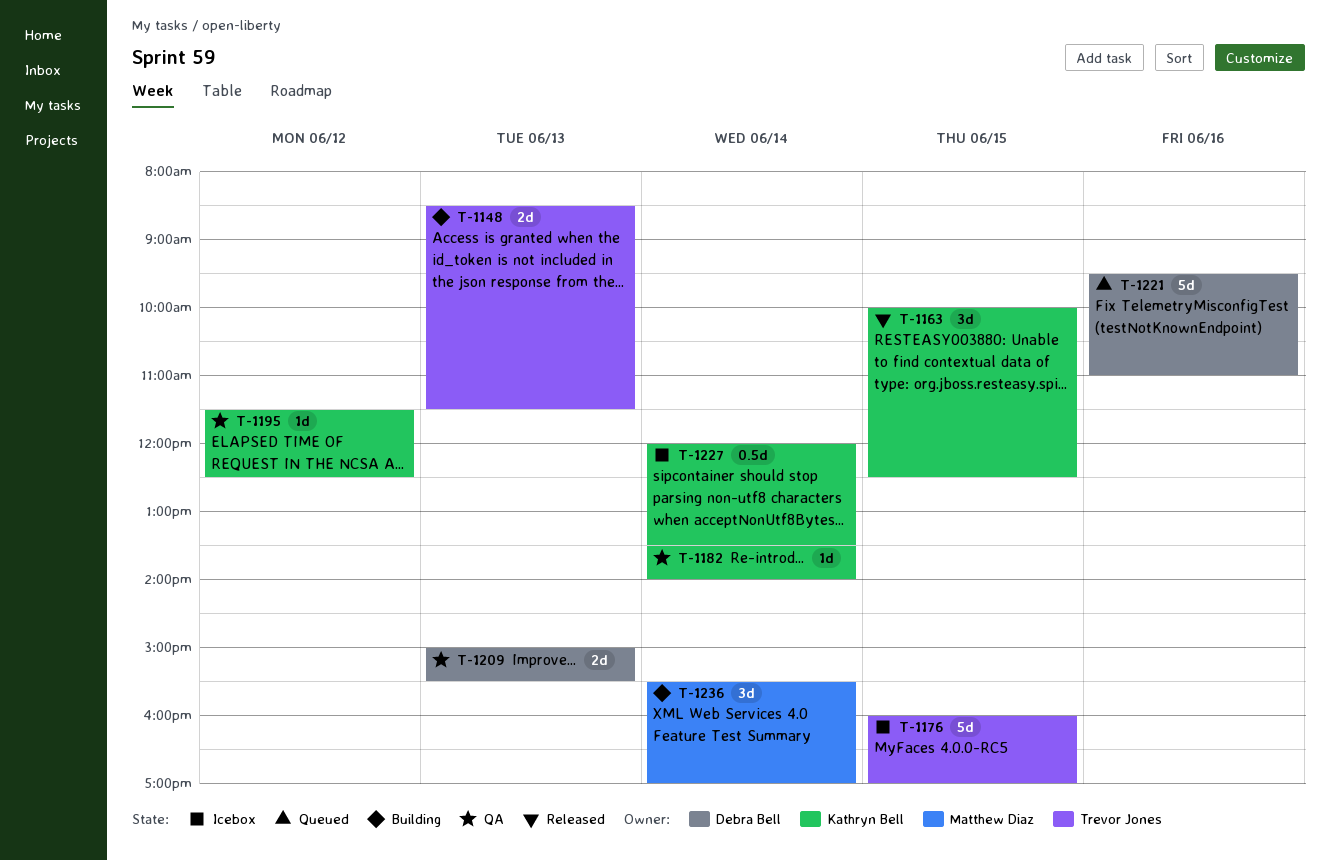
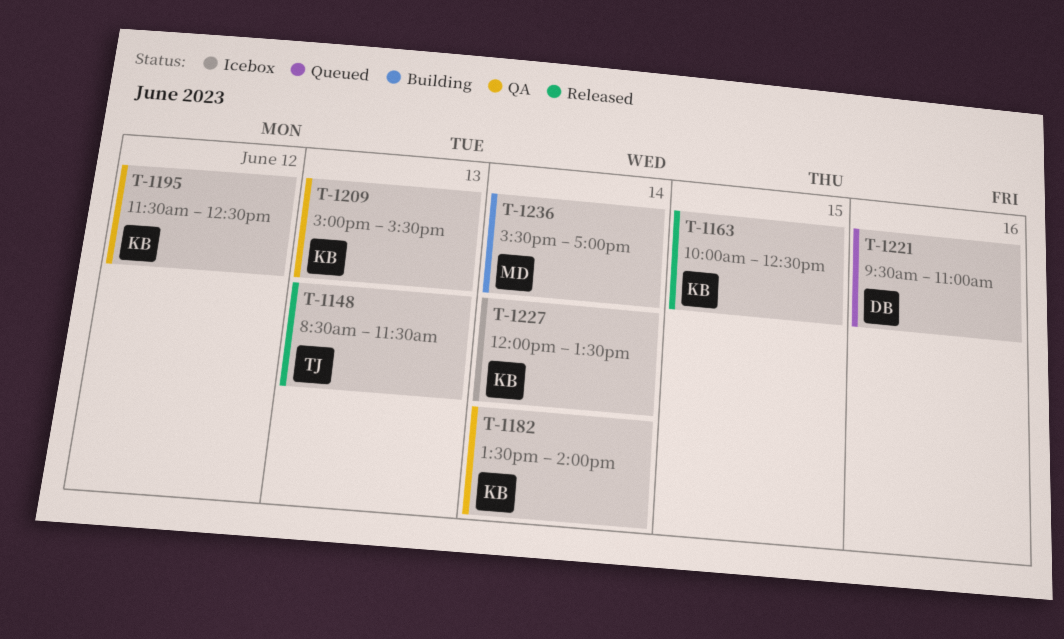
T-1148, status: Building -> Released
T-1176: present -> none
T-1209, owner: Debra Bell -> Kathryn Bell

